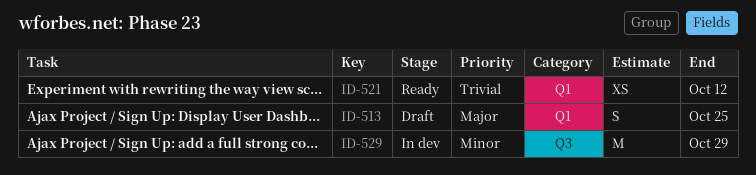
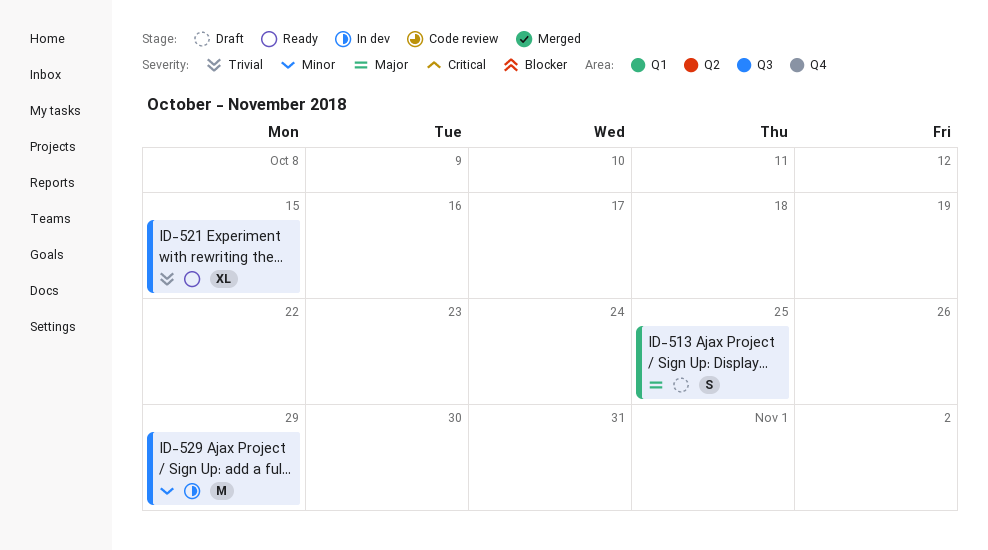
ID-521, label: Q1 -> Q3
ID-521, estimate: XS -> XL
ID-521, due: Oct 12 -> Oct 15

